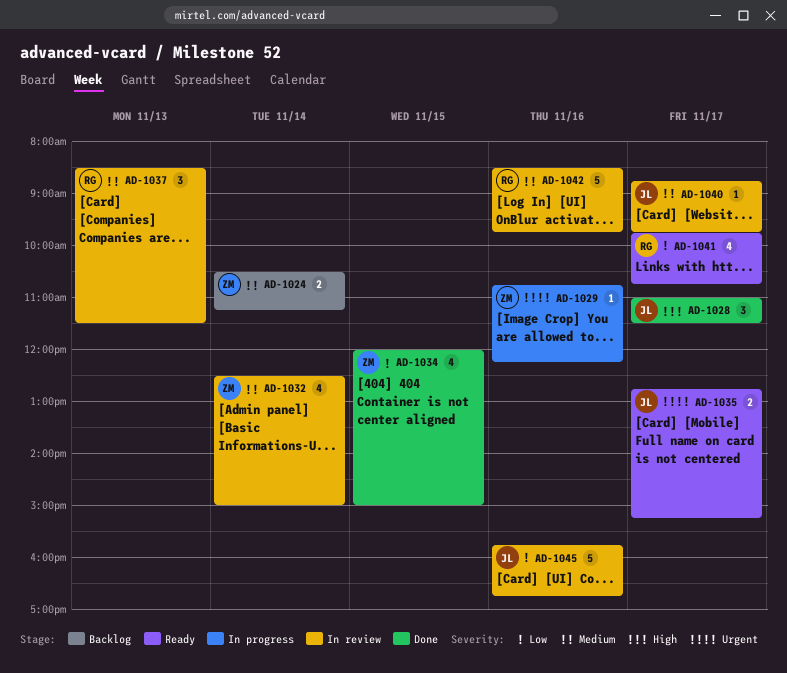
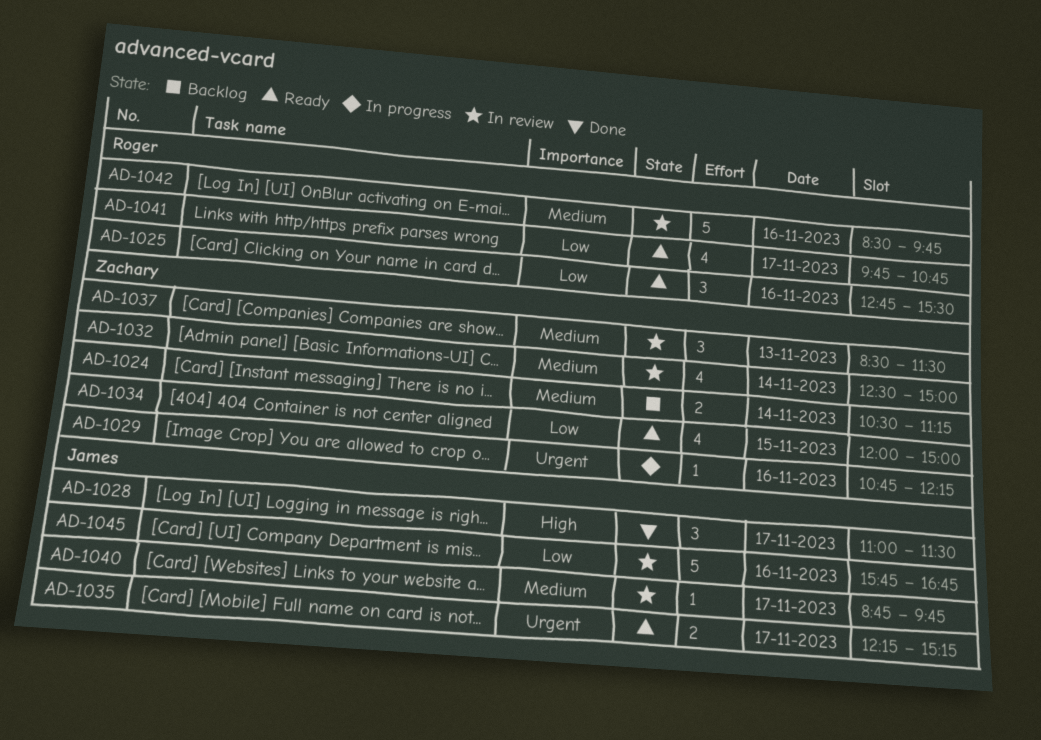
AD-1025: none -> present
AD-1034, status: Done -> Ready
AD-1035, begins: 12:45 -> 12:15
AD-1037, owner: Roger -> Zachary

